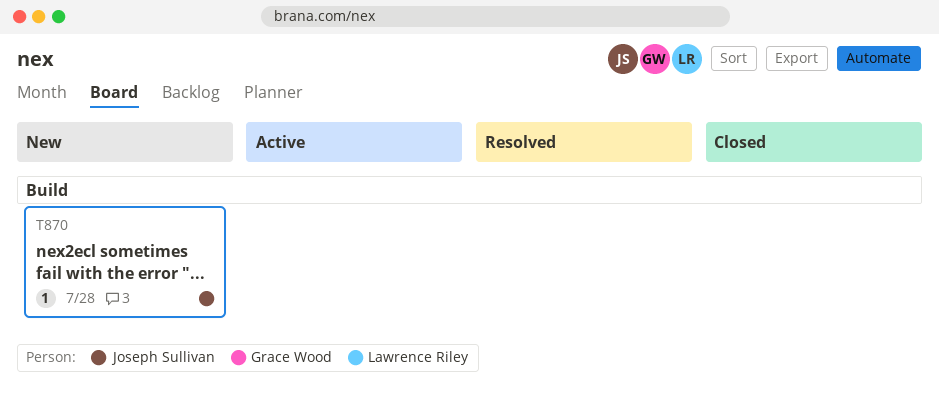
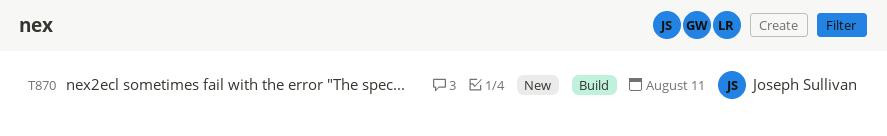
T870, due: Jul 28 -> Aug 11

